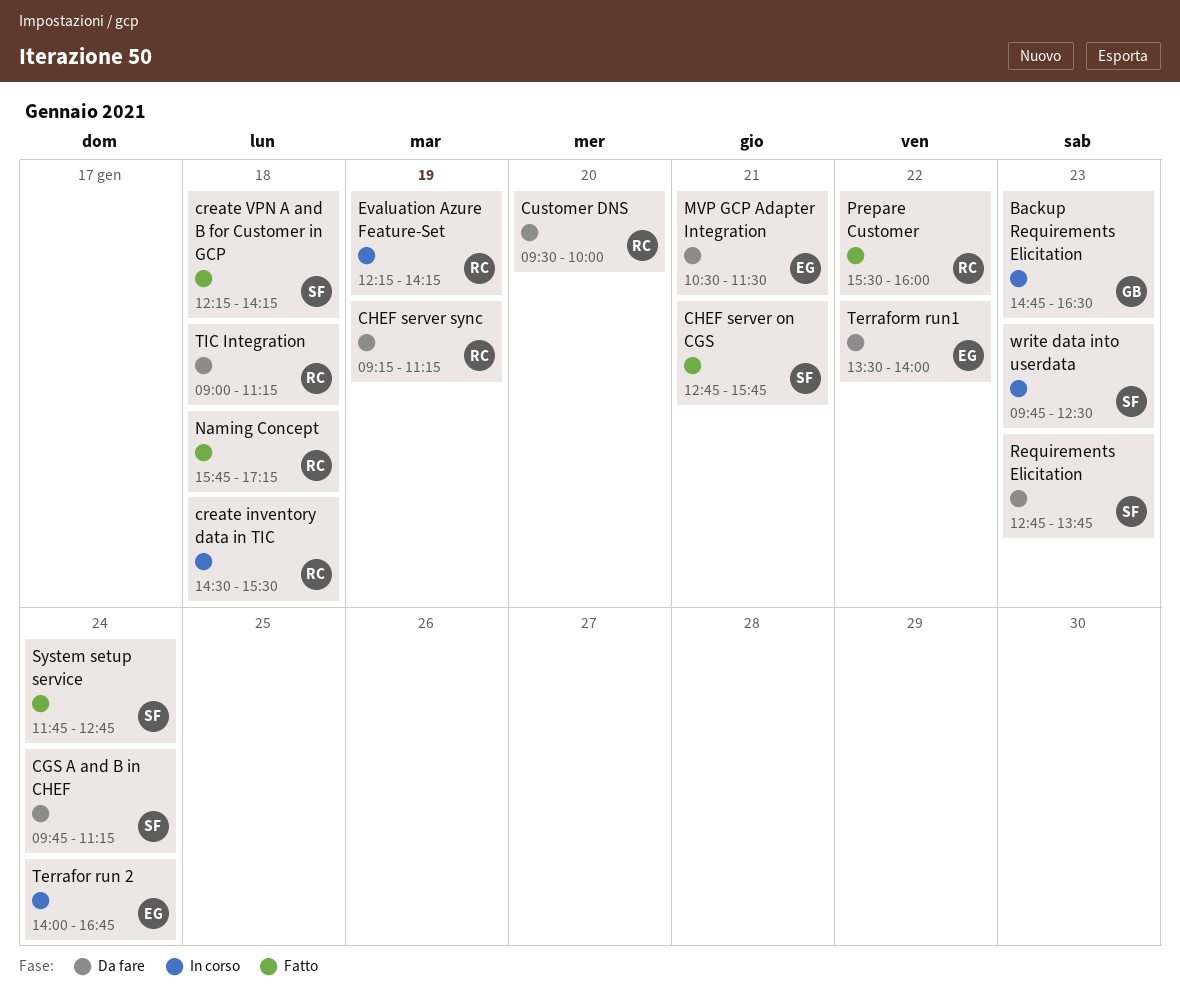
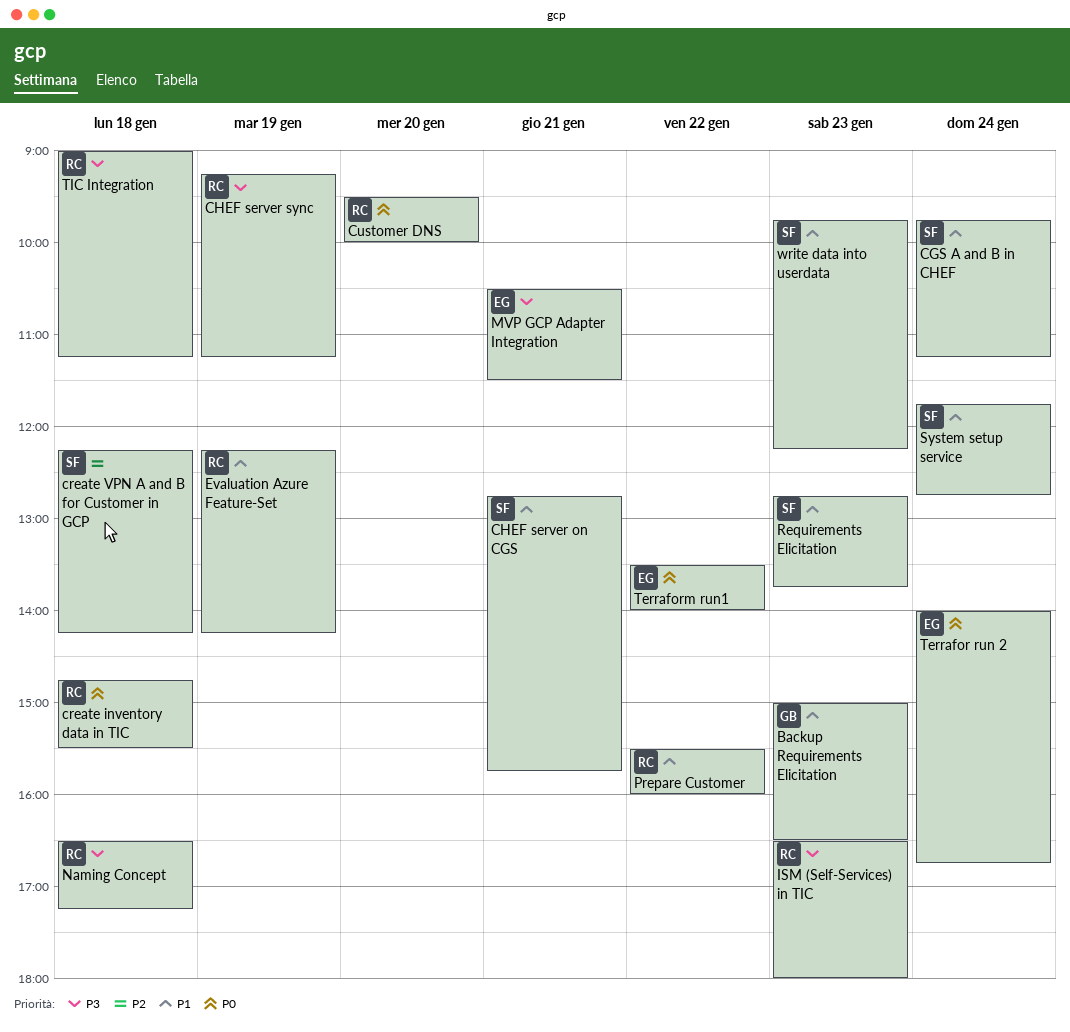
Backup Requirements Elicitation, begins: 14:45 -> 15:00
create inventory data in TIC, begins: 14:30 -> 14:45
ISM (Self-Services) in TIC: none -> present
Naming Concept, begins: 15:45 -> 16:30
write data into userdata, ends: 12:30 -> 12:15

